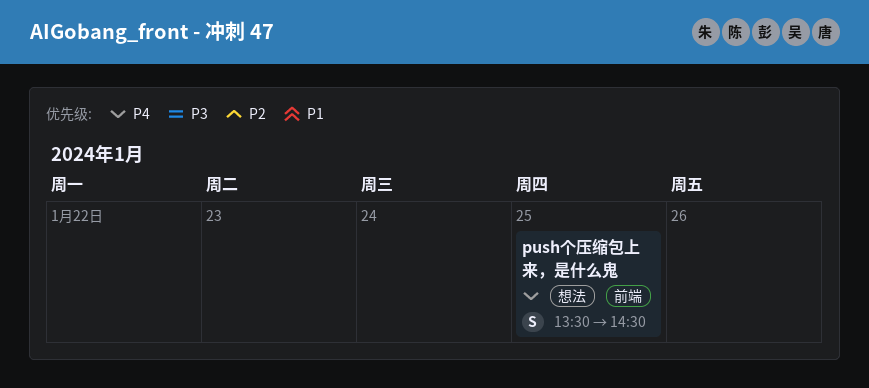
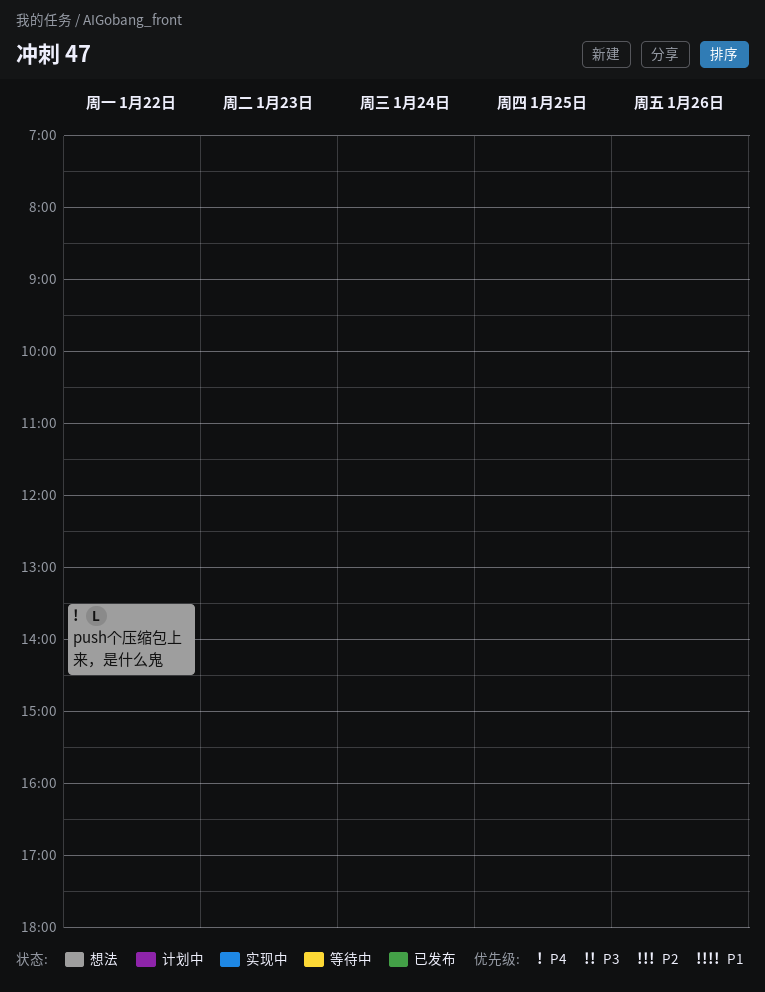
push个压缩包上来，是什么鬼, estimate: S -> L
push个压缩包上来，是什么鬼, day: Jan 25 -> Jan 22

